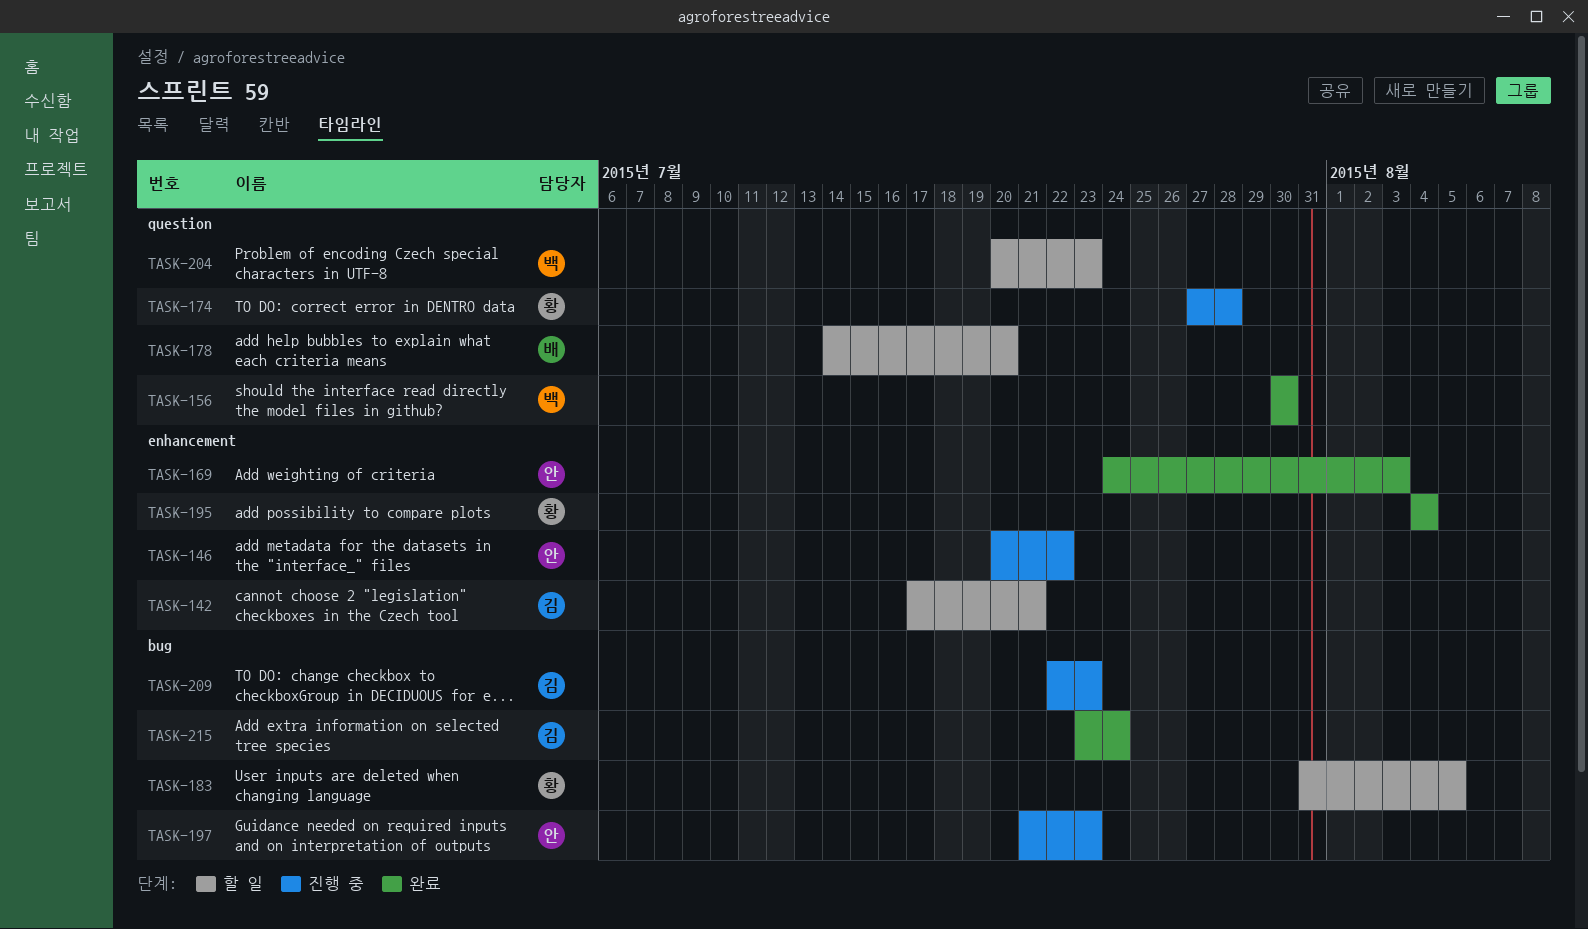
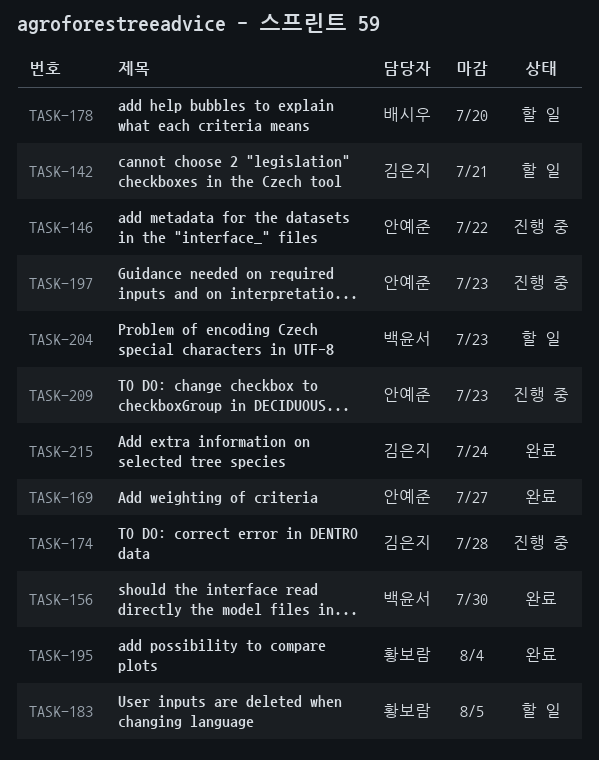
TASK-169, due: Aug 3 -> Jul 27
TASK-174, owner: 황보람 -> 김은지
TASK-209, owner: 김은지 -> 안예준

